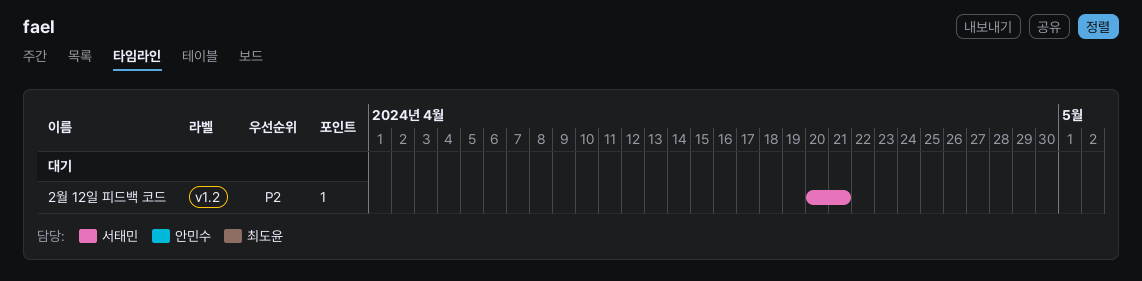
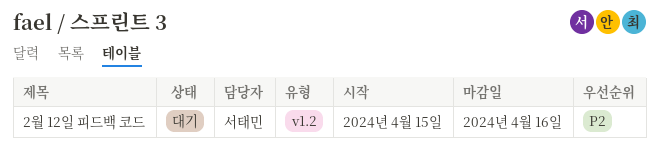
2월 12일 피드백 코드, start: Apr 20 -> Apr 15
2월 12일 피드백 코드, due: Apr 21 -> Apr 16

